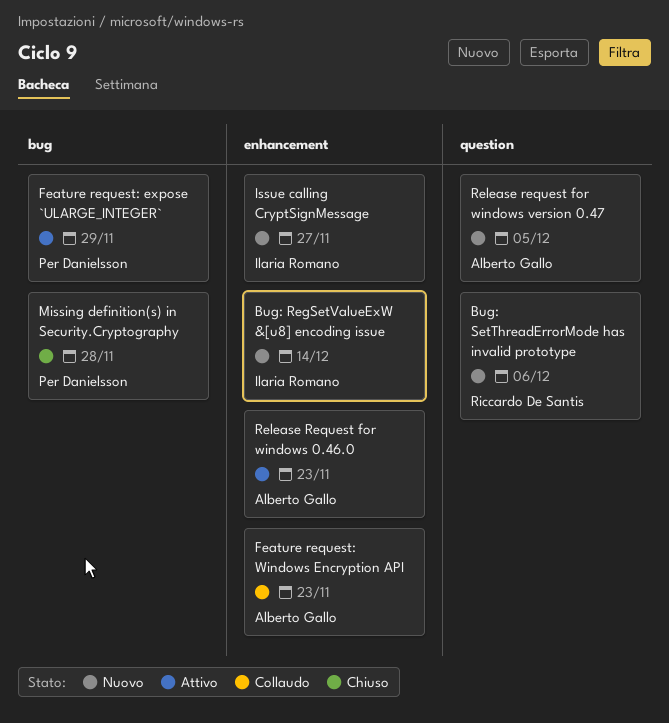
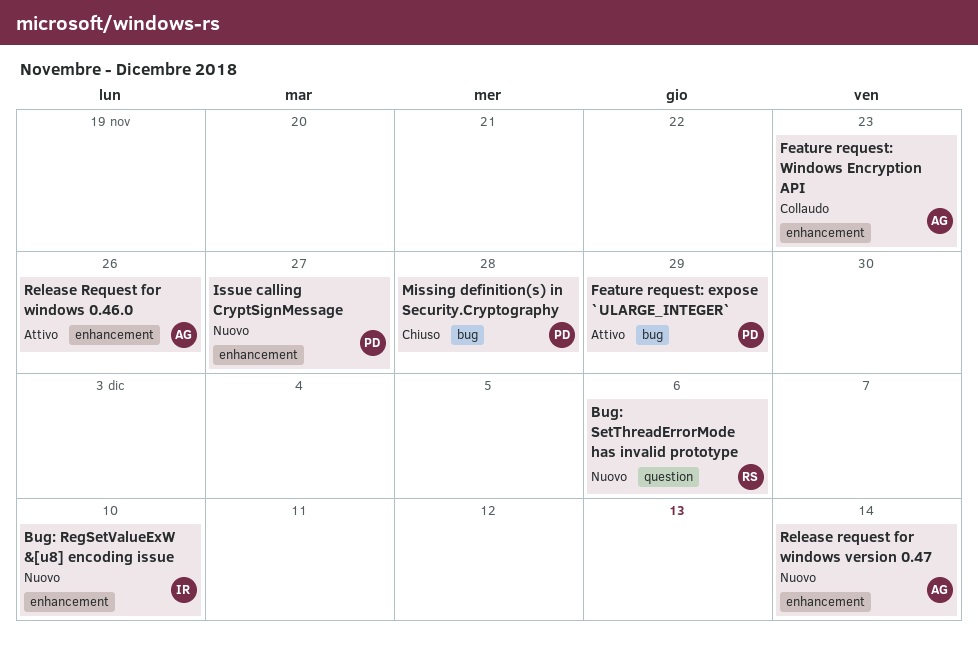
Bug: RegSetValueExW &[u8] encoding issue, due: Dec 14 -> Dec 10
Issue calling CryptSignMessage, owner: Ilaria Romano -> Per Danielsson
Release Request for windows 0.46.0, due: Nov 23 -> Nov 26
Release request for windows version 0.47, label: question -> enhancement
Release request for windows version 0.47, due: Dec 5 -> Dec 14

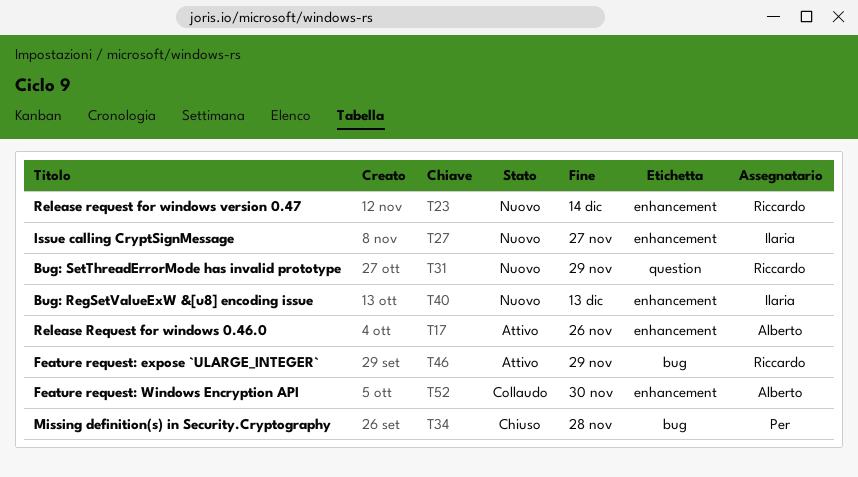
Bug: RegSetValueExW &[u8] encoding issue, due: Dec 10 -> Dec 13
Bug: SetThreadErrorMode has invalid prototype, due: Dec 6 -> Nov 29
Feature request: expose `ULARGE_INTEGER`, owner: Per -> Riccardo
Feature request: Windows Encryption API, due: Nov 23 -> Nov 30
Issue calling CryptSignMessage, owner: Per -> Ilaria
Release request for windows version 0.47, owner: Alberto -> Riccardo

